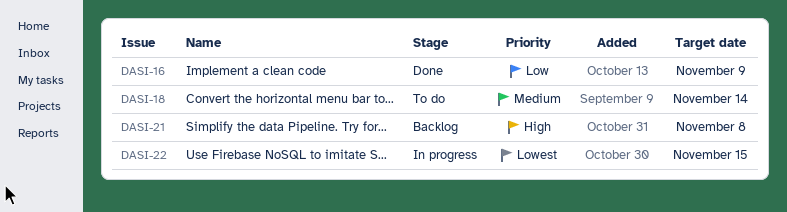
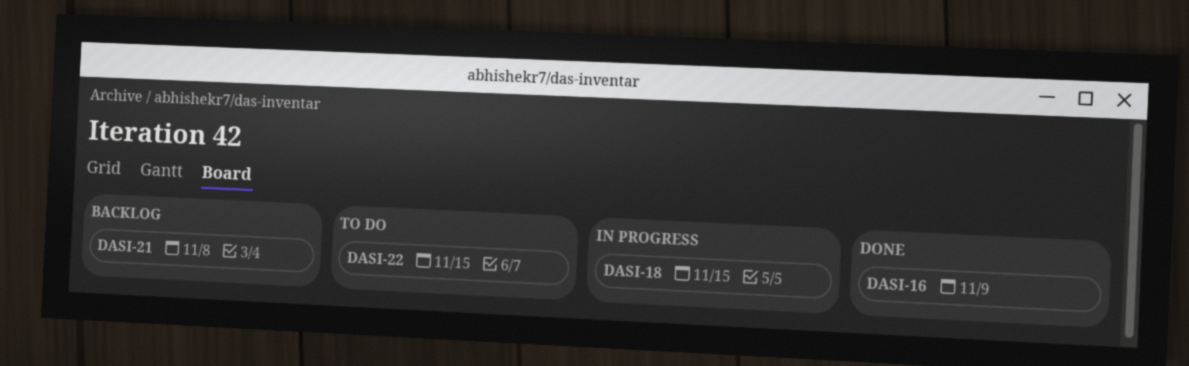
DASI-18, status: To do -> In progress
DASI-18, due: Nov 14 -> Nov 15
DASI-22, status: In progress -> To do

